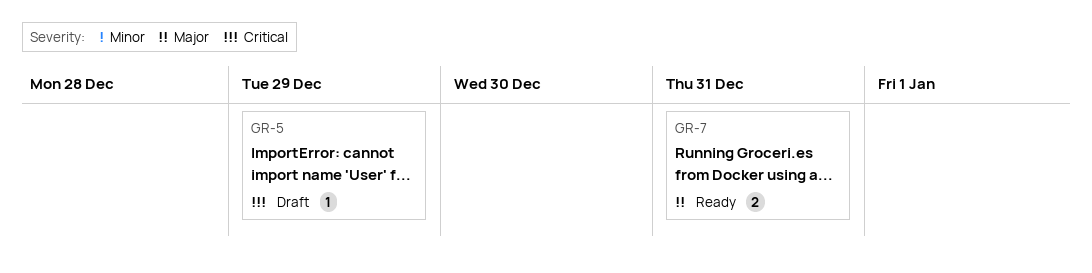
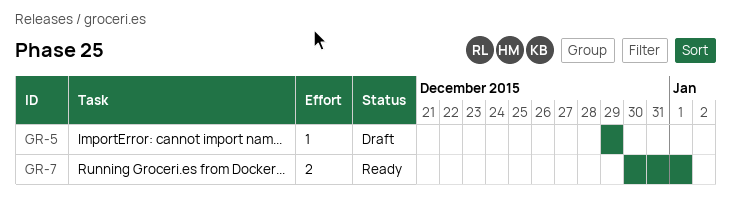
GR-7, due: Dec 31 -> Jan 1

